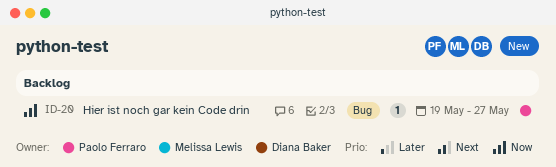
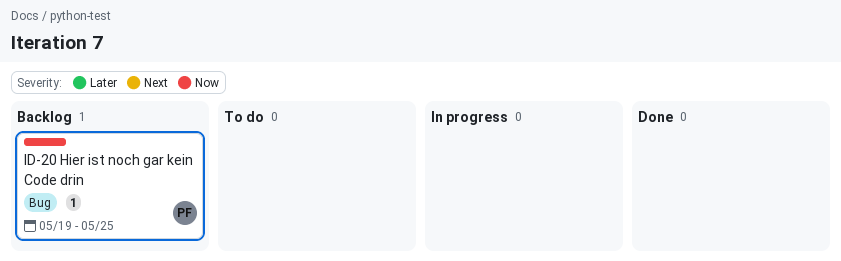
ID-20, due: May 27 -> May 25

